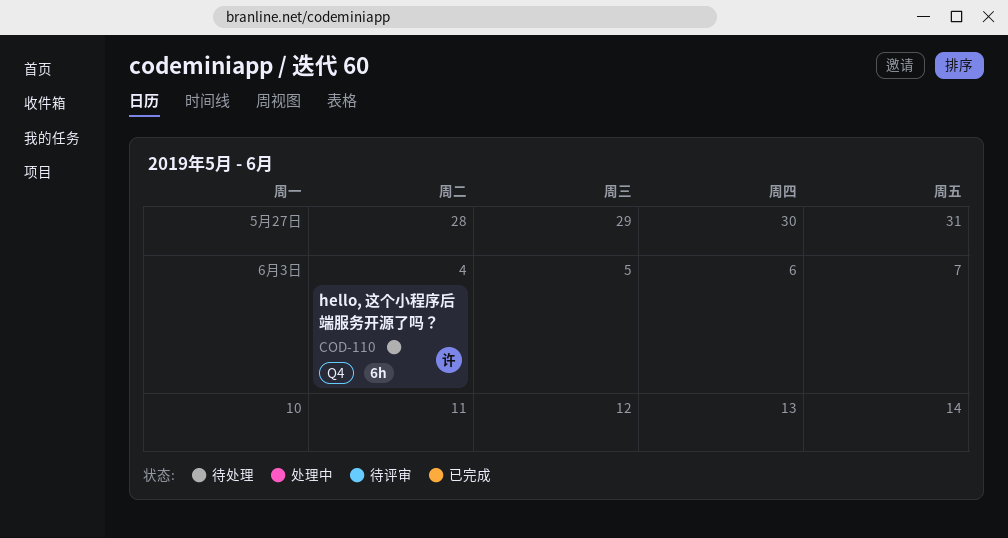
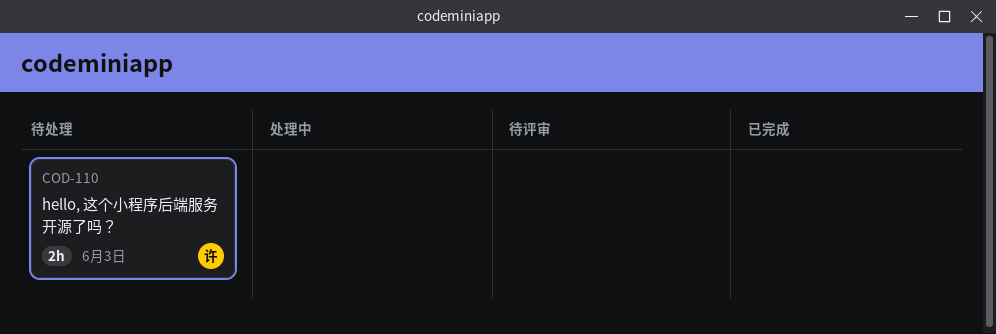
COD-110, estimate: 6h -> 2h
COD-110, due: Jun 4 -> Jun 3

